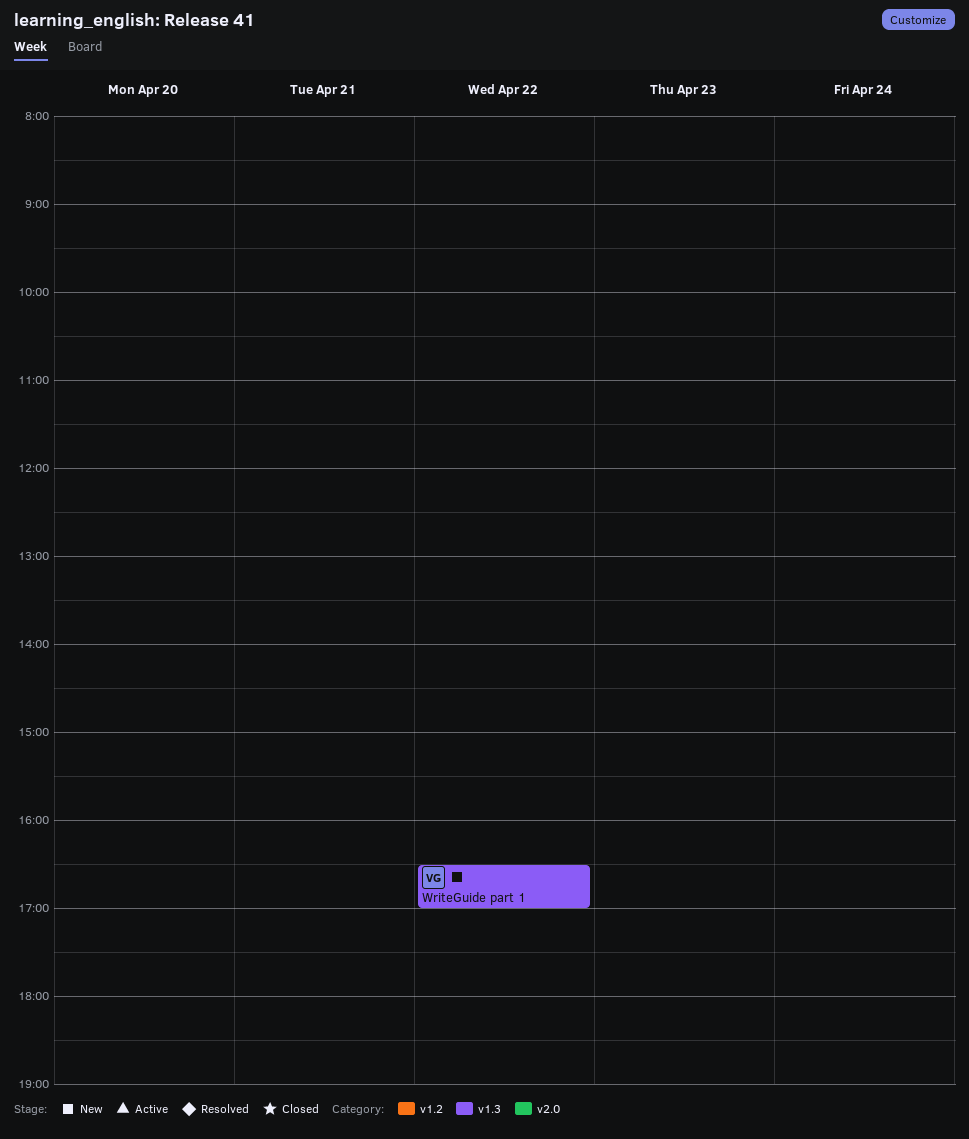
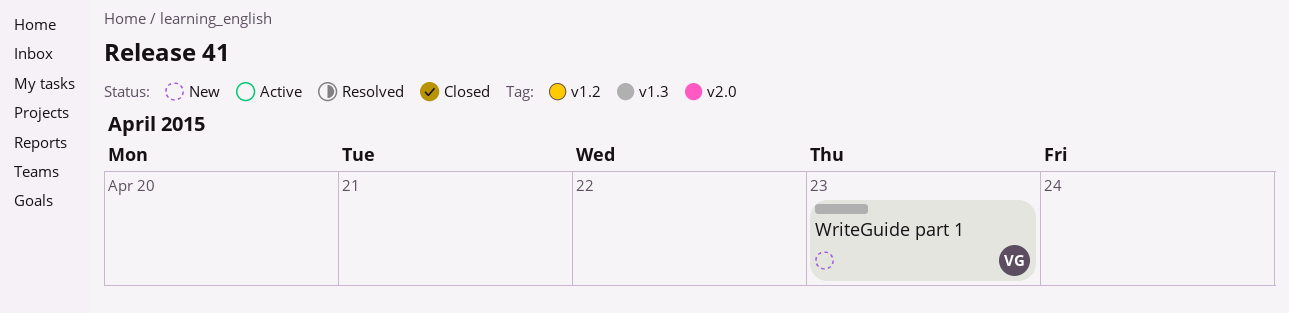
WriteGuide part 1, day: Apr 22 -> Apr 23

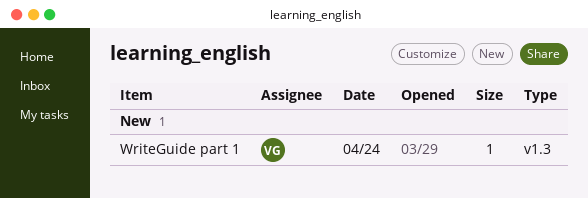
WriteGuide part 1, day: Apr 23 -> Apr 24

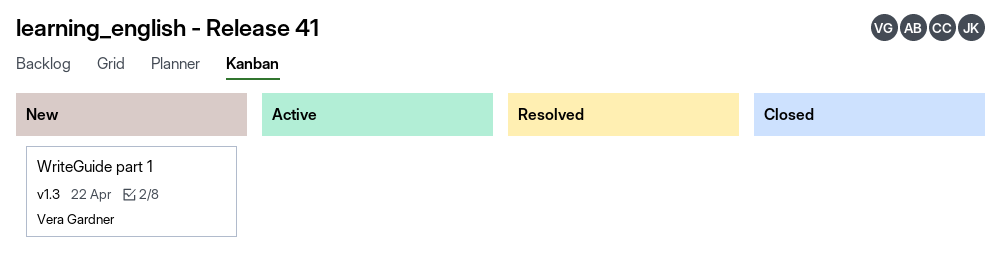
WriteGuide part 1, day: Apr 24 -> Apr 22

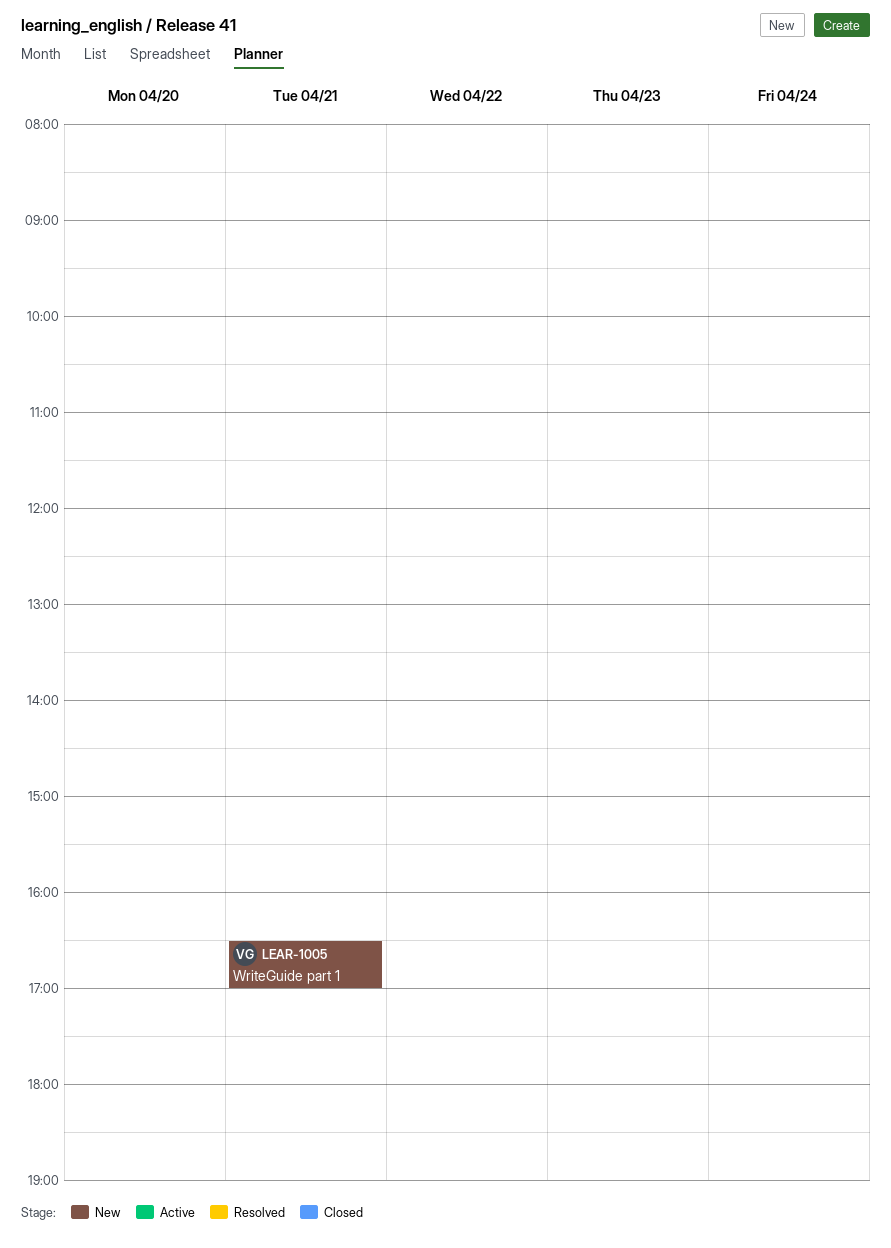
WriteGuide part 1, day: Apr 22 -> Apr 21

